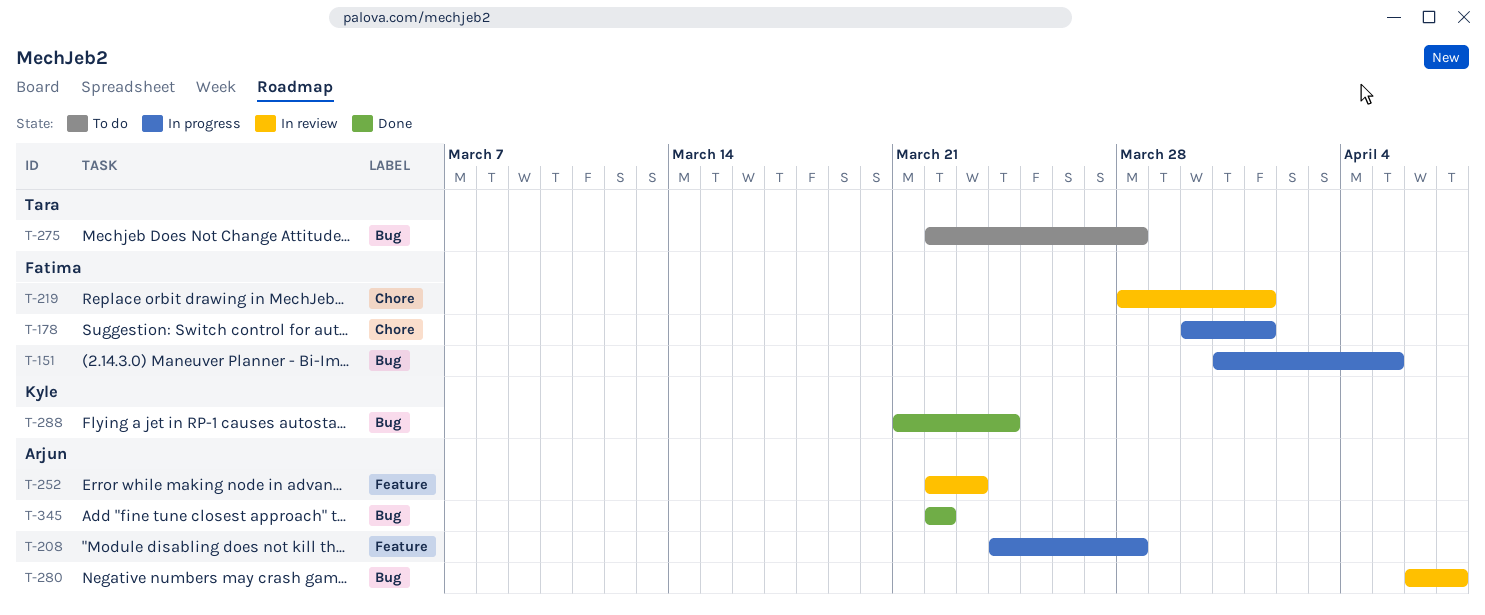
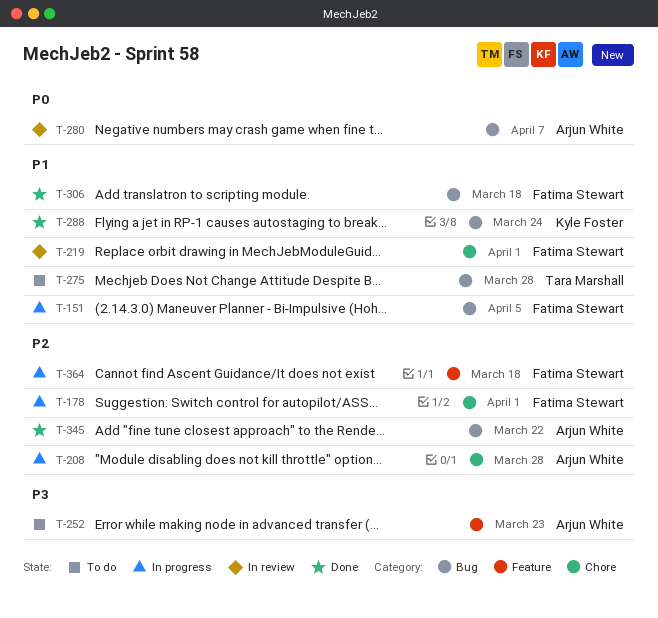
T-208, label: Feature -> Chore
T-252, status: In review -> To do
T-306: none -> present
T-364: none -> present

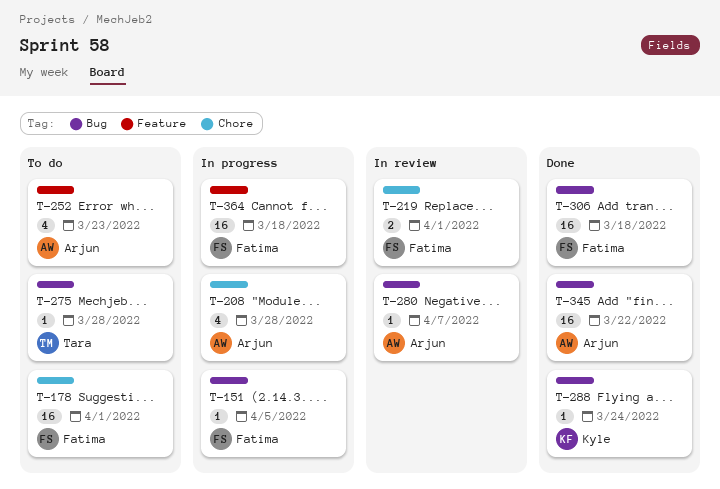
T-178, status: In progress -> To do

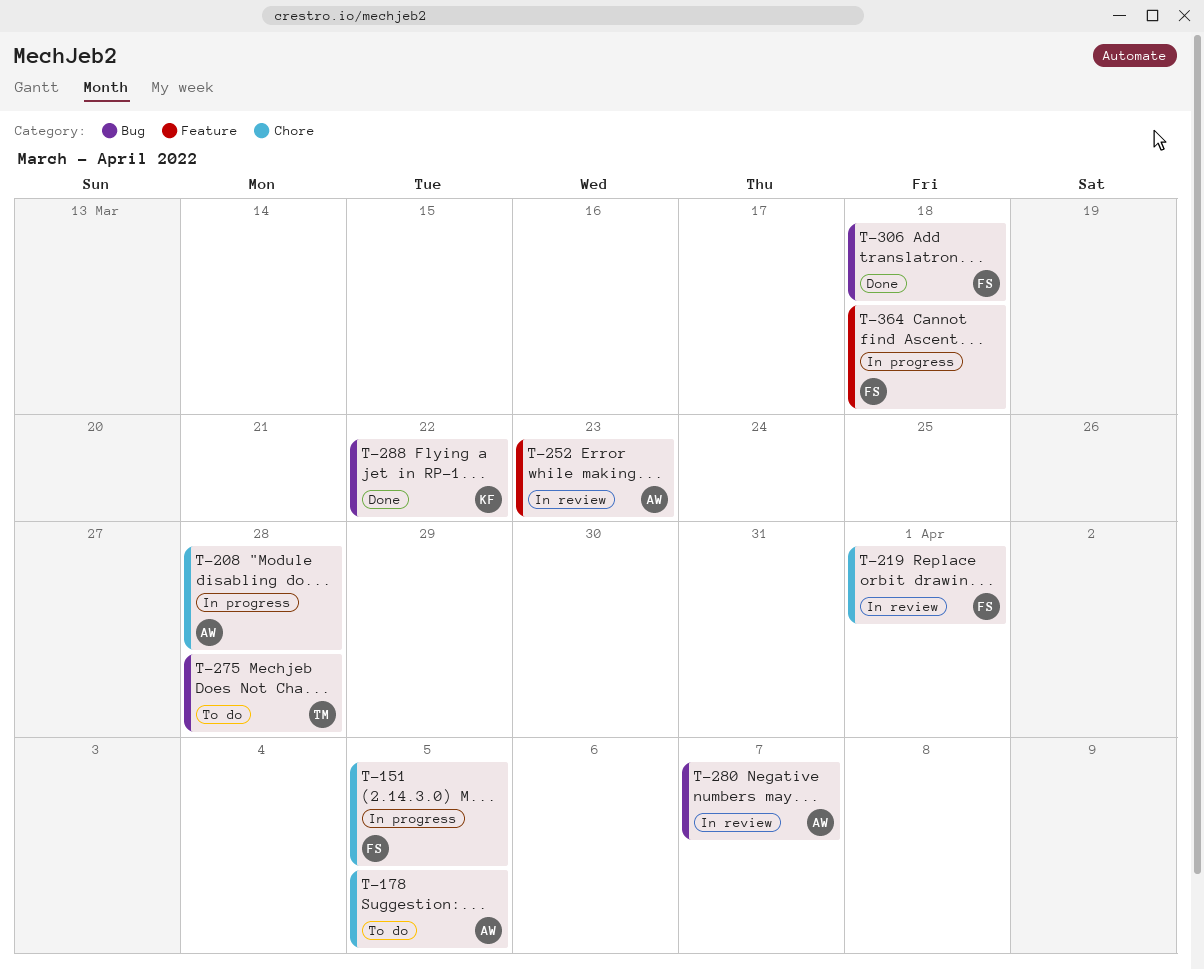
T-151, label: Bug -> Chore
T-178, owner: Fatima -> Arjun
T-178, due: Apr 1 -> Apr 5
T-252, status: To do -> In review
T-288, due: Mar 24 -> Mar 22
T-345: present -> none

